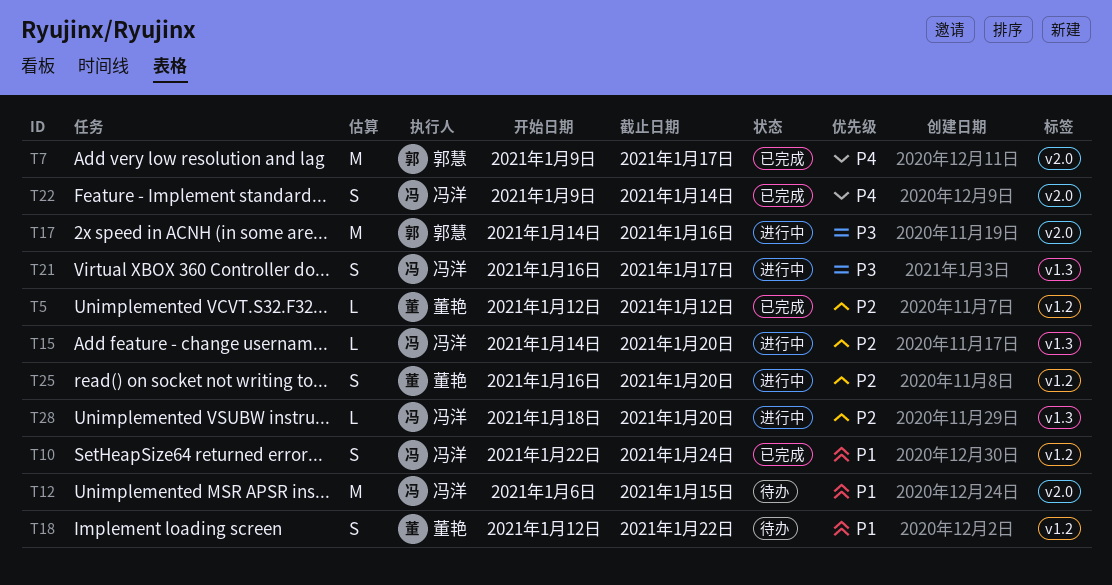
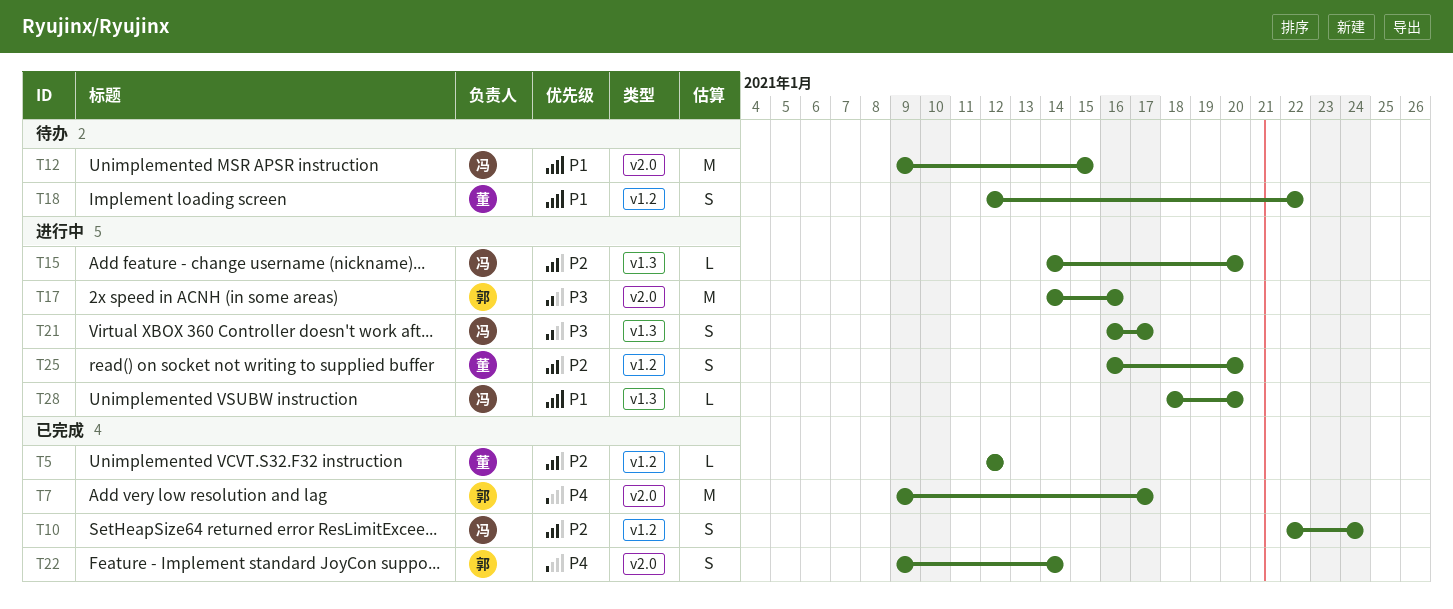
T10, priority: P1 -> P2
T12, start: Jan 6 -> Jan 9
T22, owner: 冯洋 -> 郭慧
T28, priority: P2 -> P1

